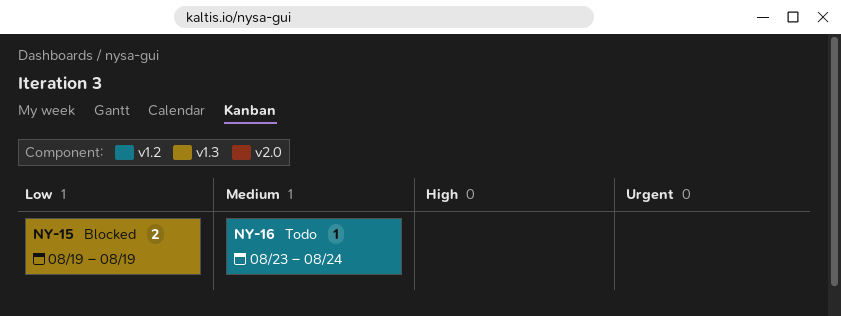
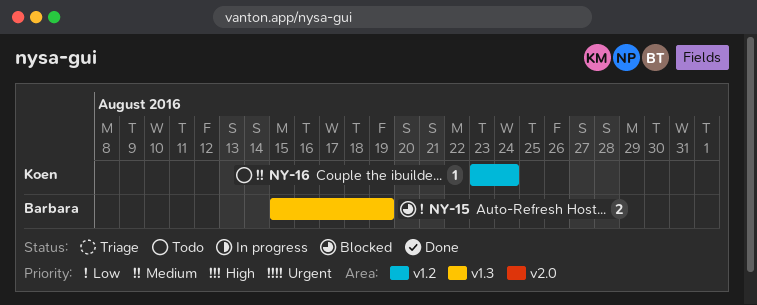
NY-15, start: Aug 19 -> Aug 15

